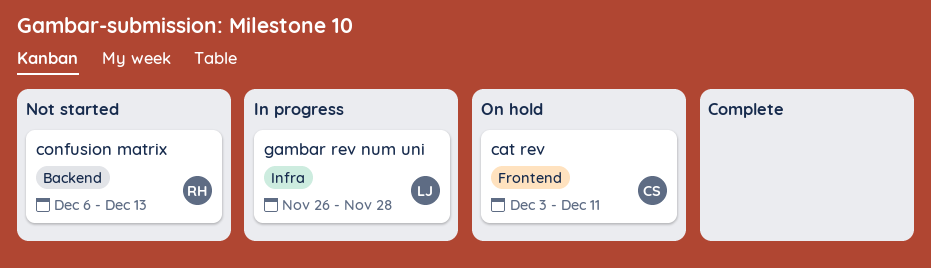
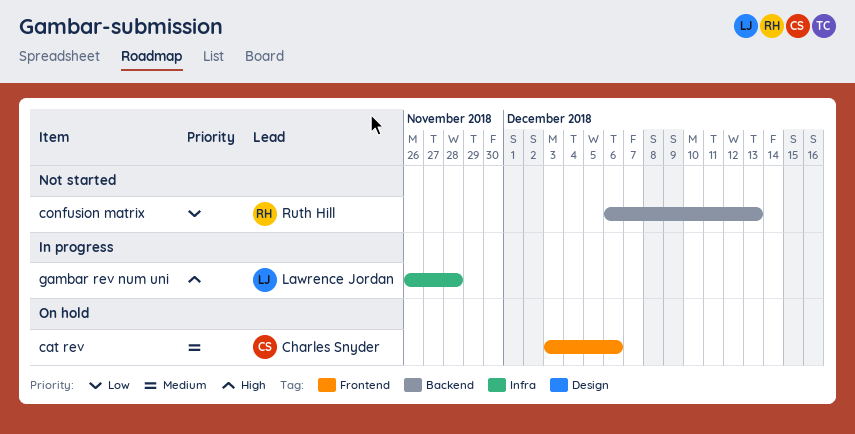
cat rev, due: Dec 11 -> Dec 6

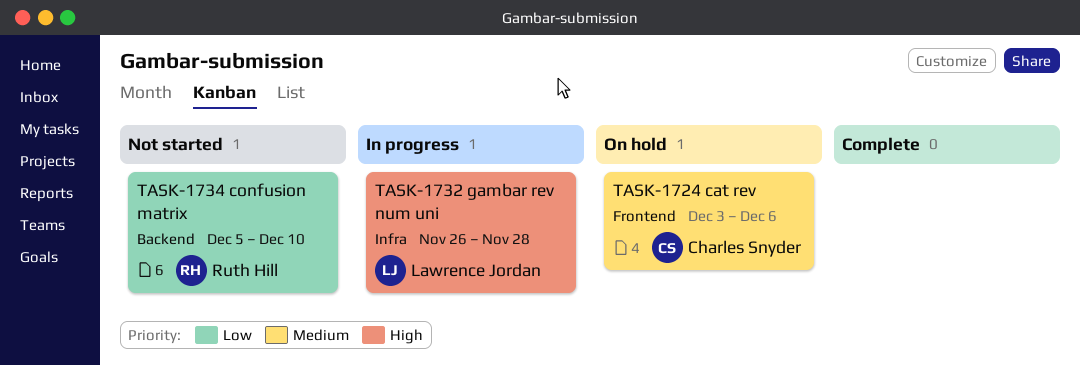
confusion matrix, start: Dec 6 -> Dec 5
confusion matrix, due: Dec 13 -> Dec 10

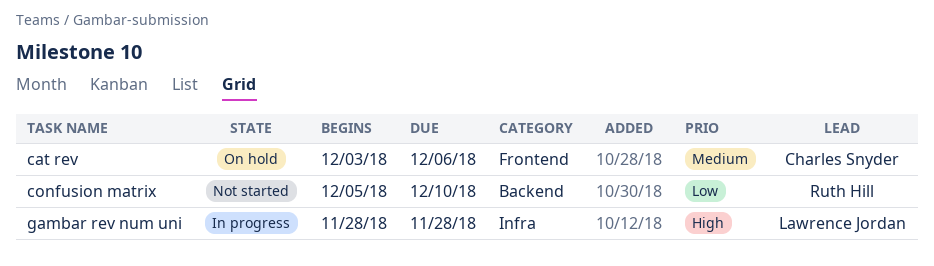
gambar rev num uni, start: Nov 26 -> Nov 28

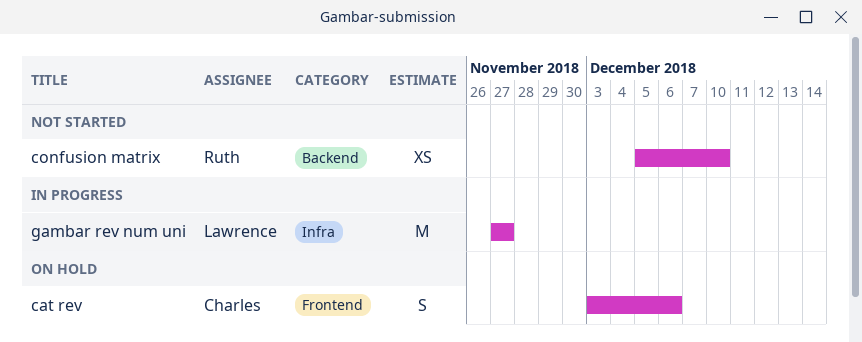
gambar rev num uni, start: Nov 28 -> Nov 27
gambar rev num uni, due: Nov 28 -> Nov 27

